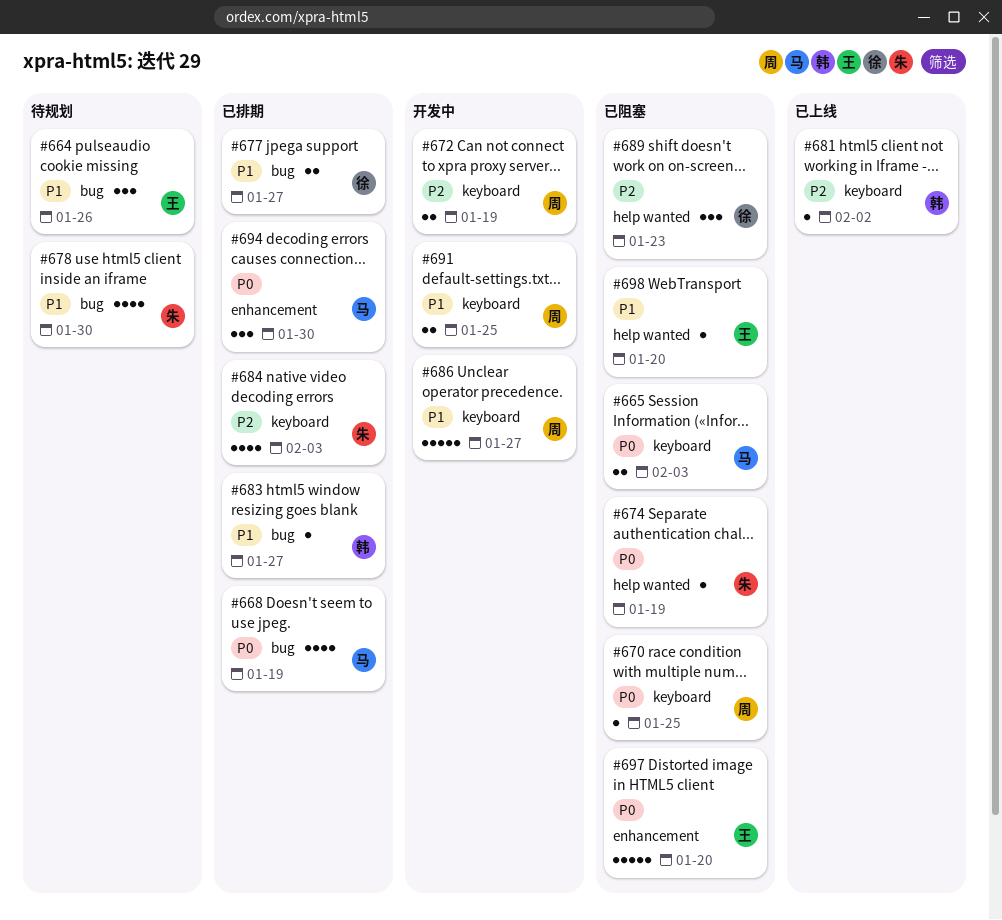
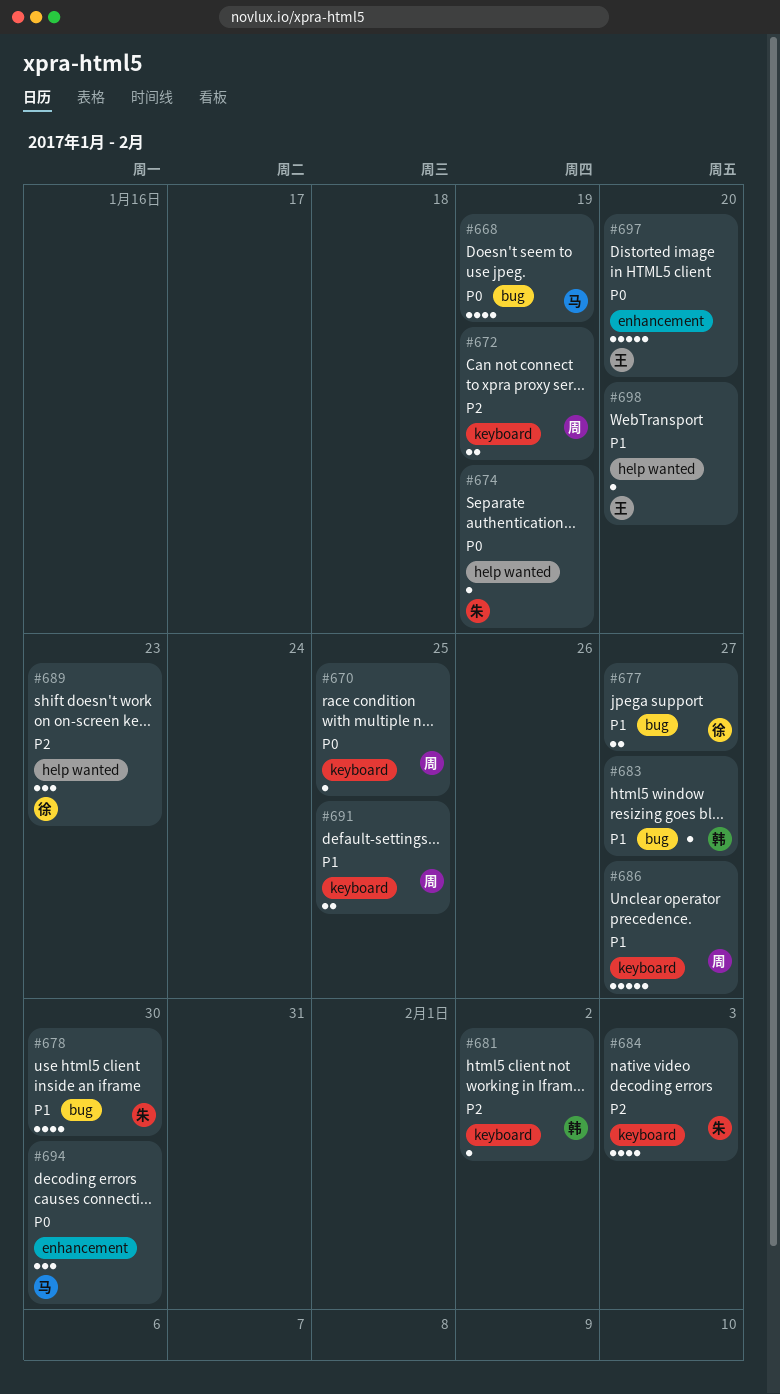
#664: present -> none
#665: present -> none

